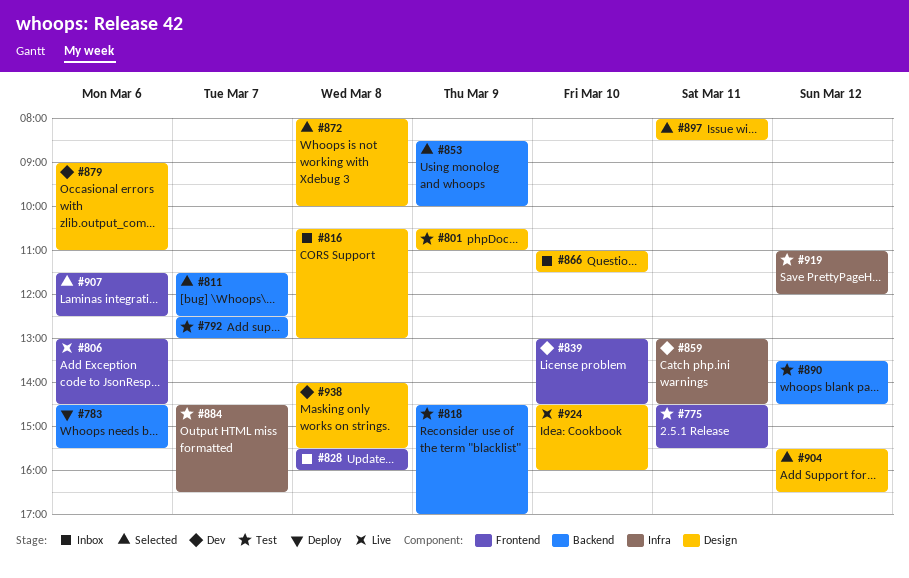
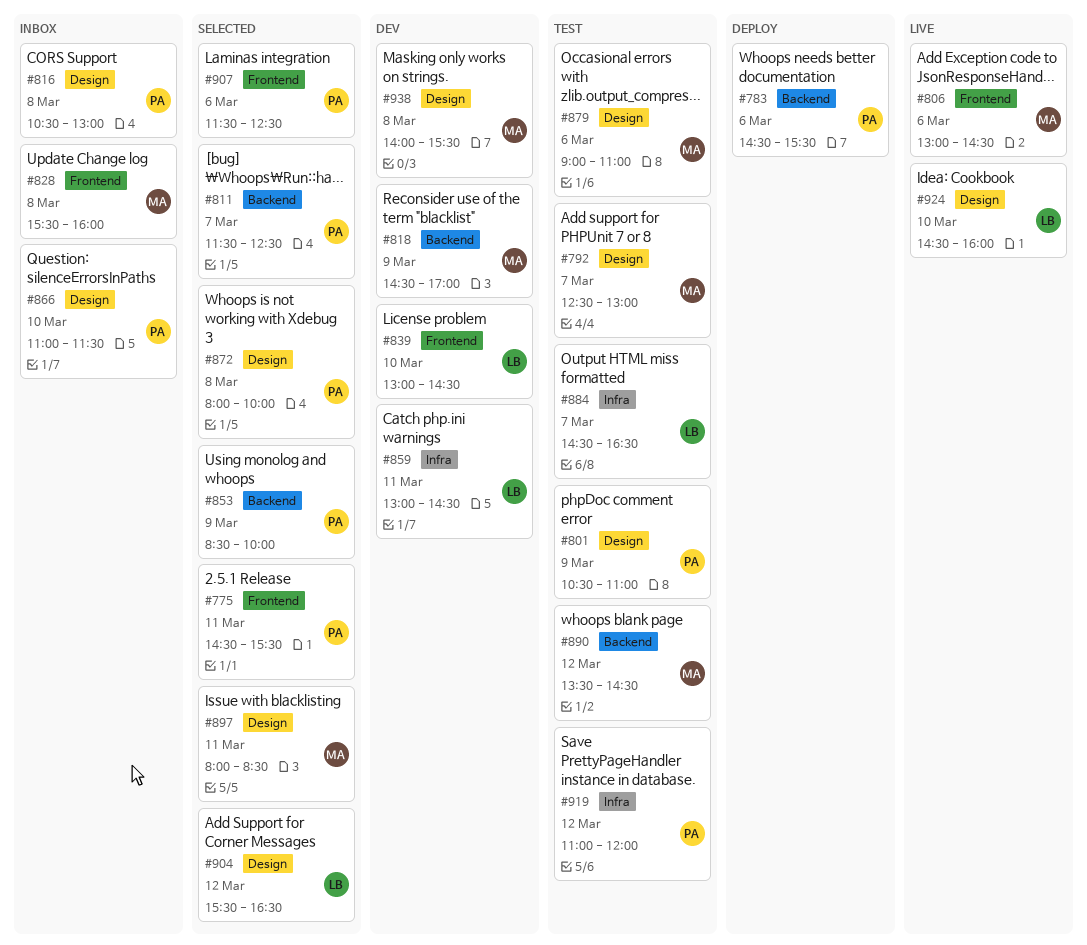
#775, status: Test -> Selected
#792, label: Backend -> Design
#818, status: Test -> Dev
#879, status: Dev -> Test

